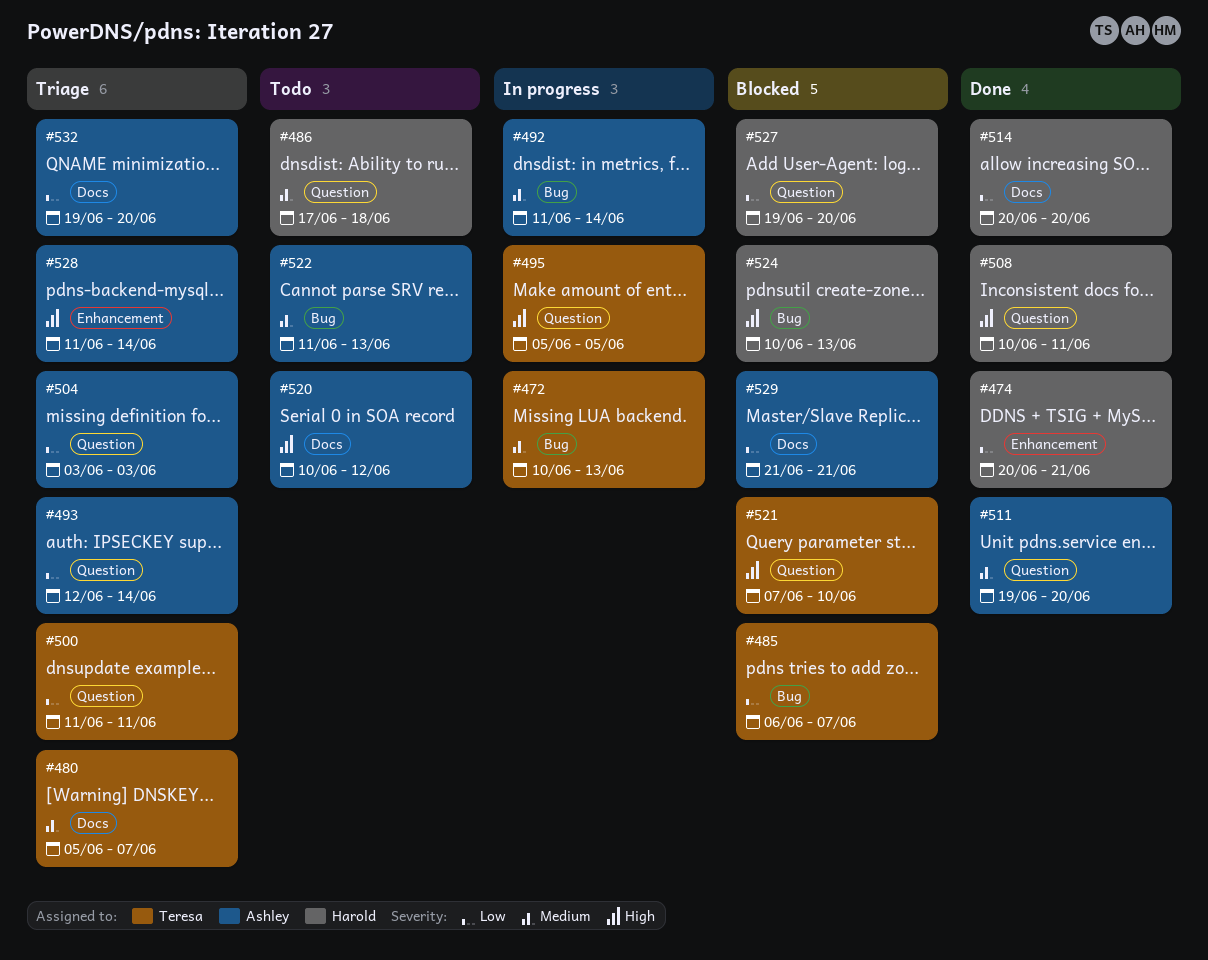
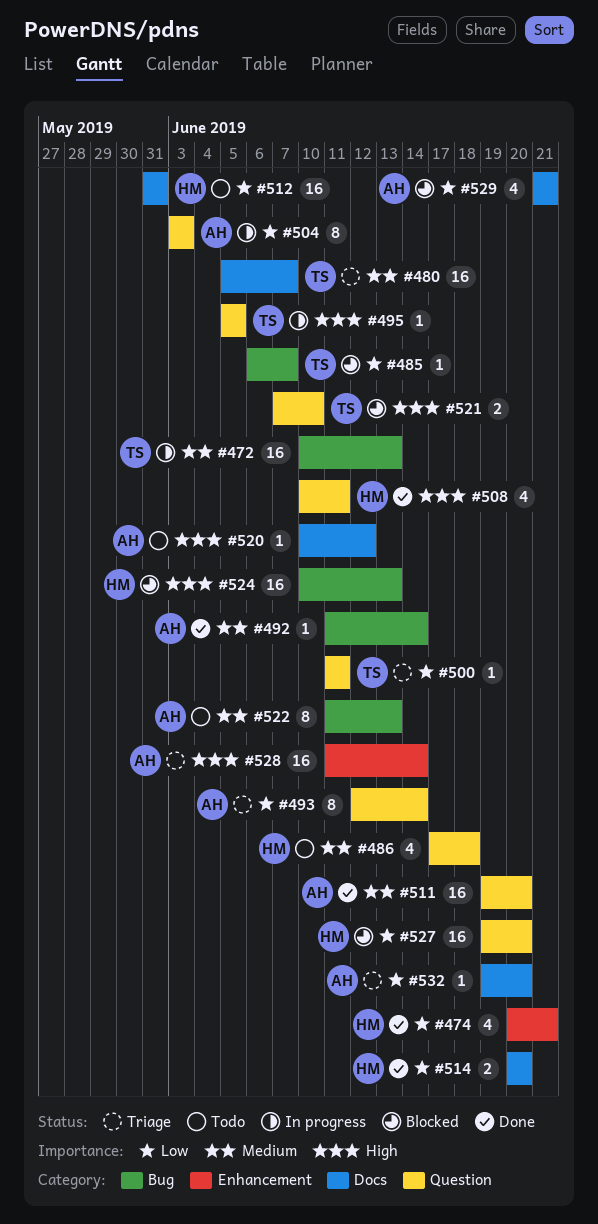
#492, status: In progress -> Done
#504, status: Triage -> In progress
#512: none -> present

